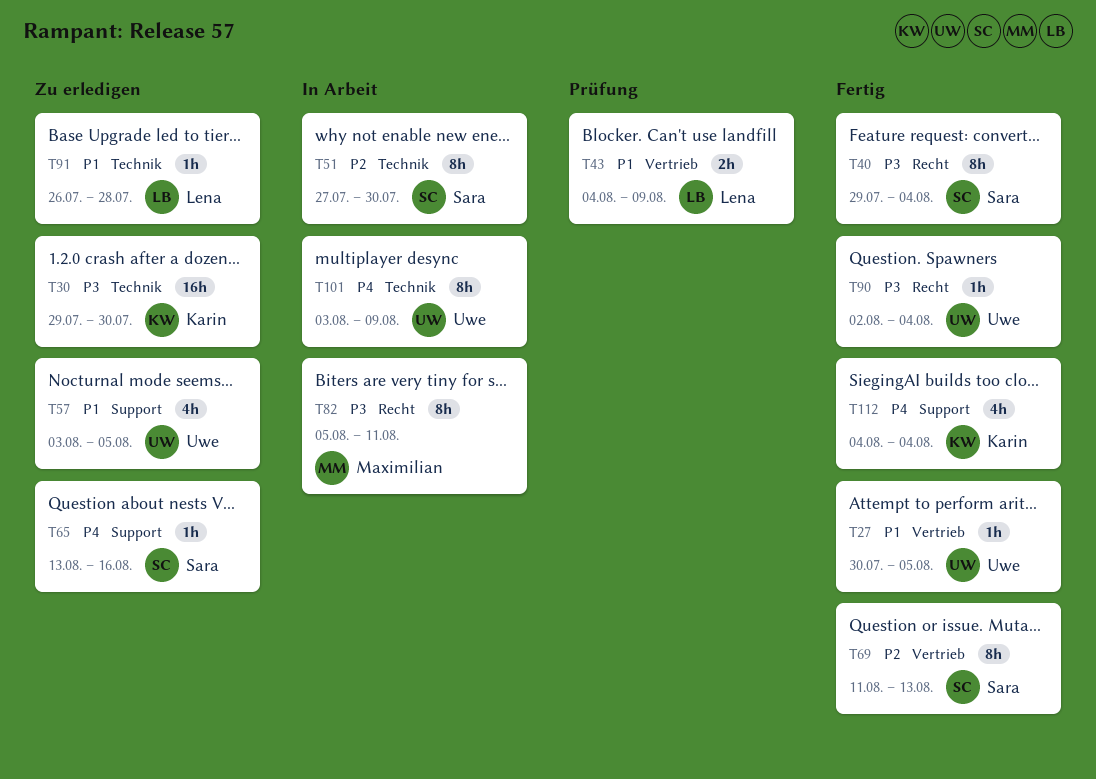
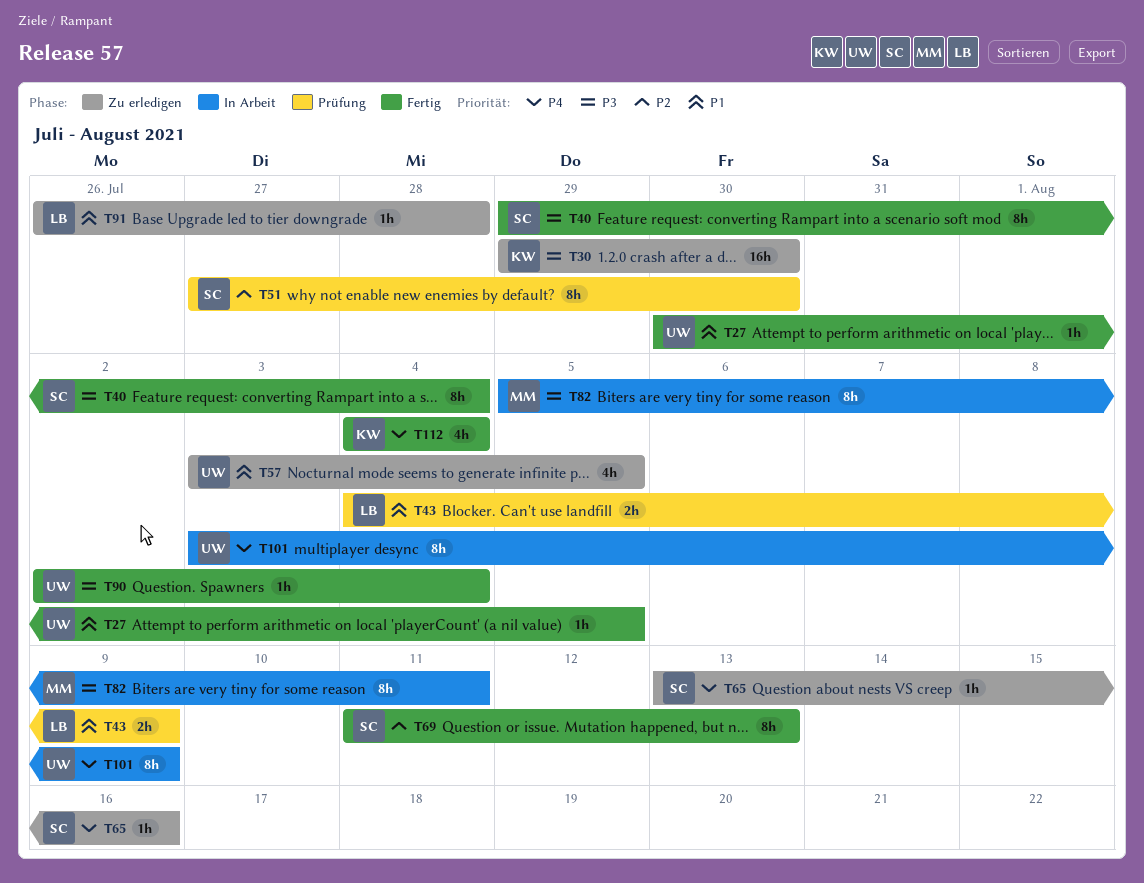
T51, status: In Arbeit -> Prüfung

